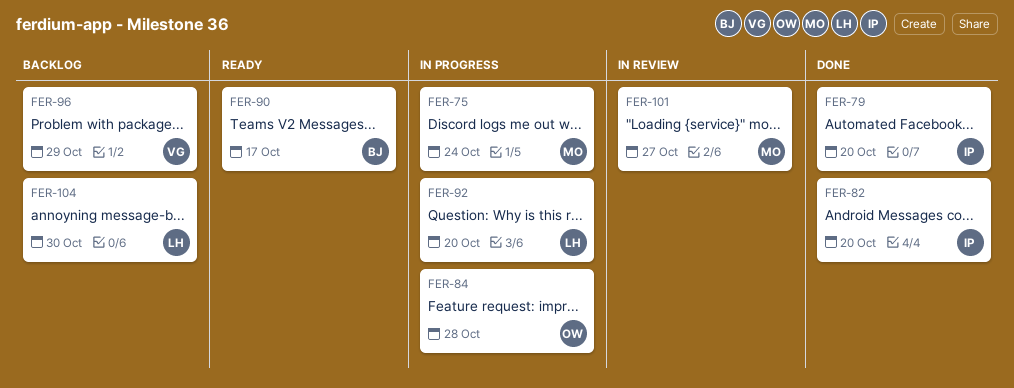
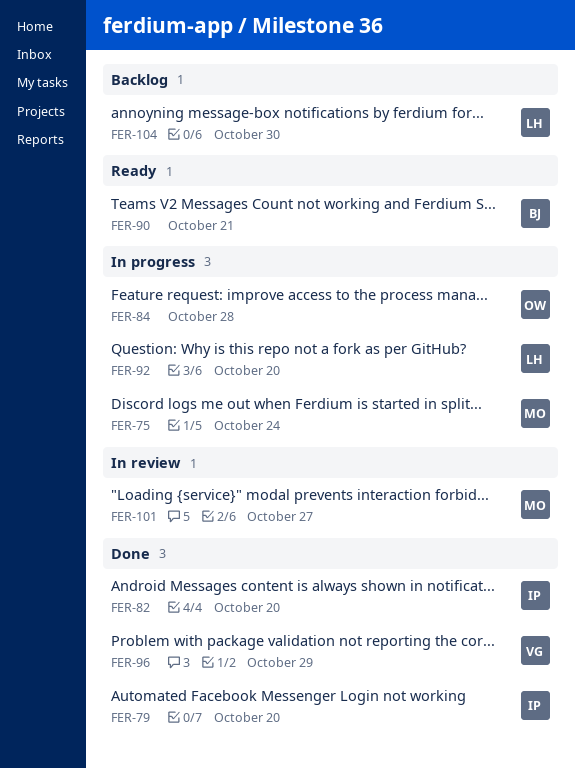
FER-90, due: Oct 17 -> Oct 21
FER-96, status: Backlog -> Done

